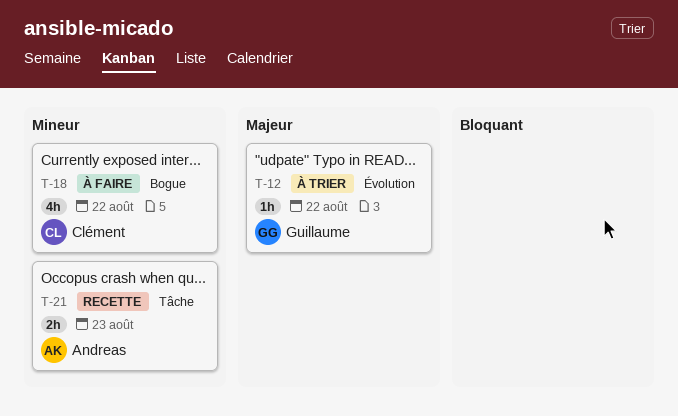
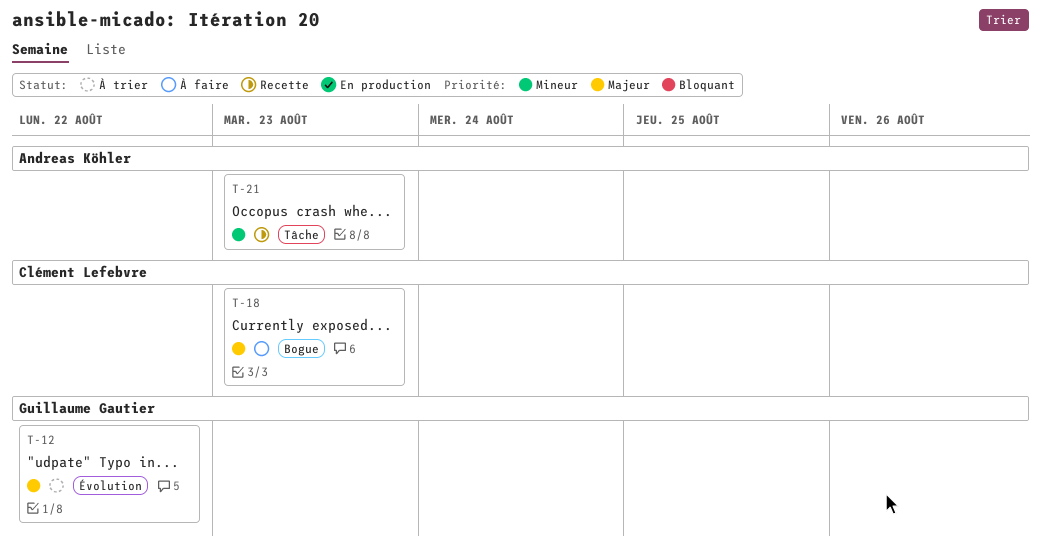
T-18, priority: Mineur -> Majeur
T-18, due: Aug 22 -> Aug 23

